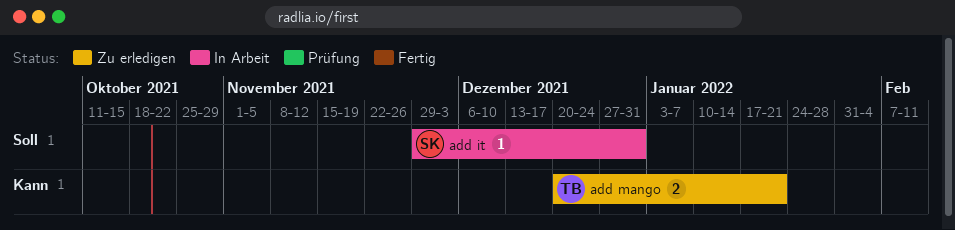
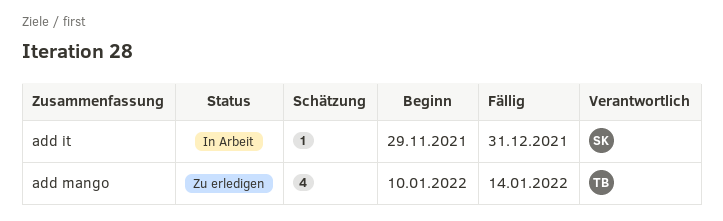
add mango, estimate: 2 -> 4
add mango, start: Dec 20 -> Jan 10
add mango, due: Jan 21 -> Jan 14

